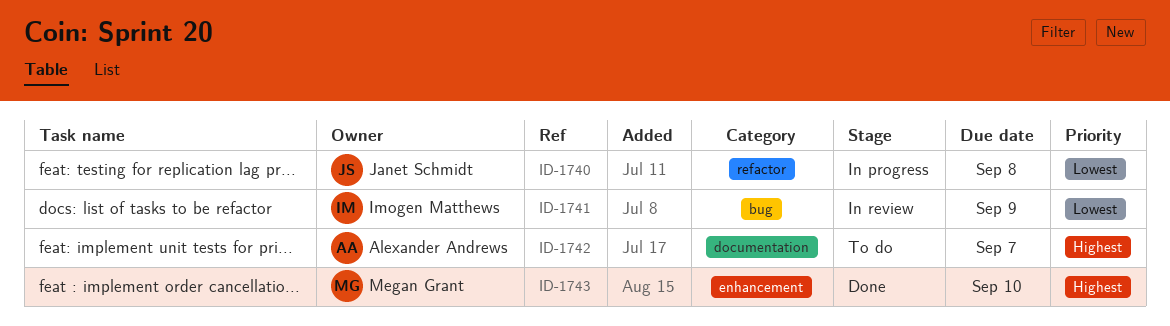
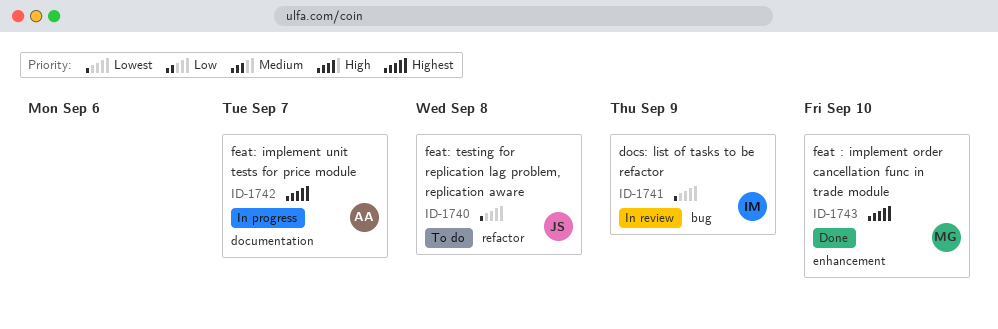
ID-1740, status: In progress -> To do
ID-1742, status: To do -> In progress

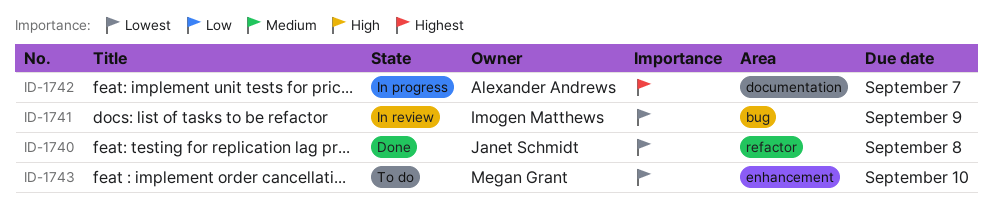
ID-1740, status: To do -> Done
ID-1743, status: Done -> To do
ID-1743, priority: Highest -> Lowest

